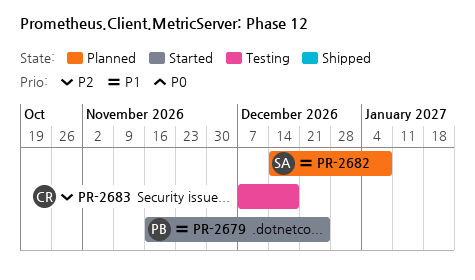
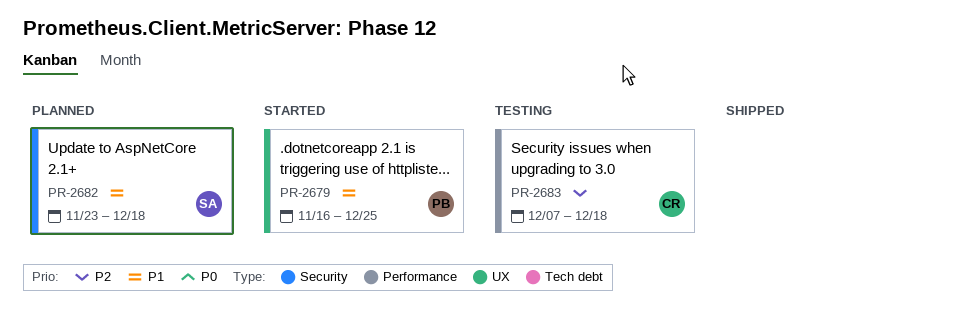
PR-2682, start: Dec 14 -> Nov 23
PR-2682, due: Jan 8 -> Dec 18

